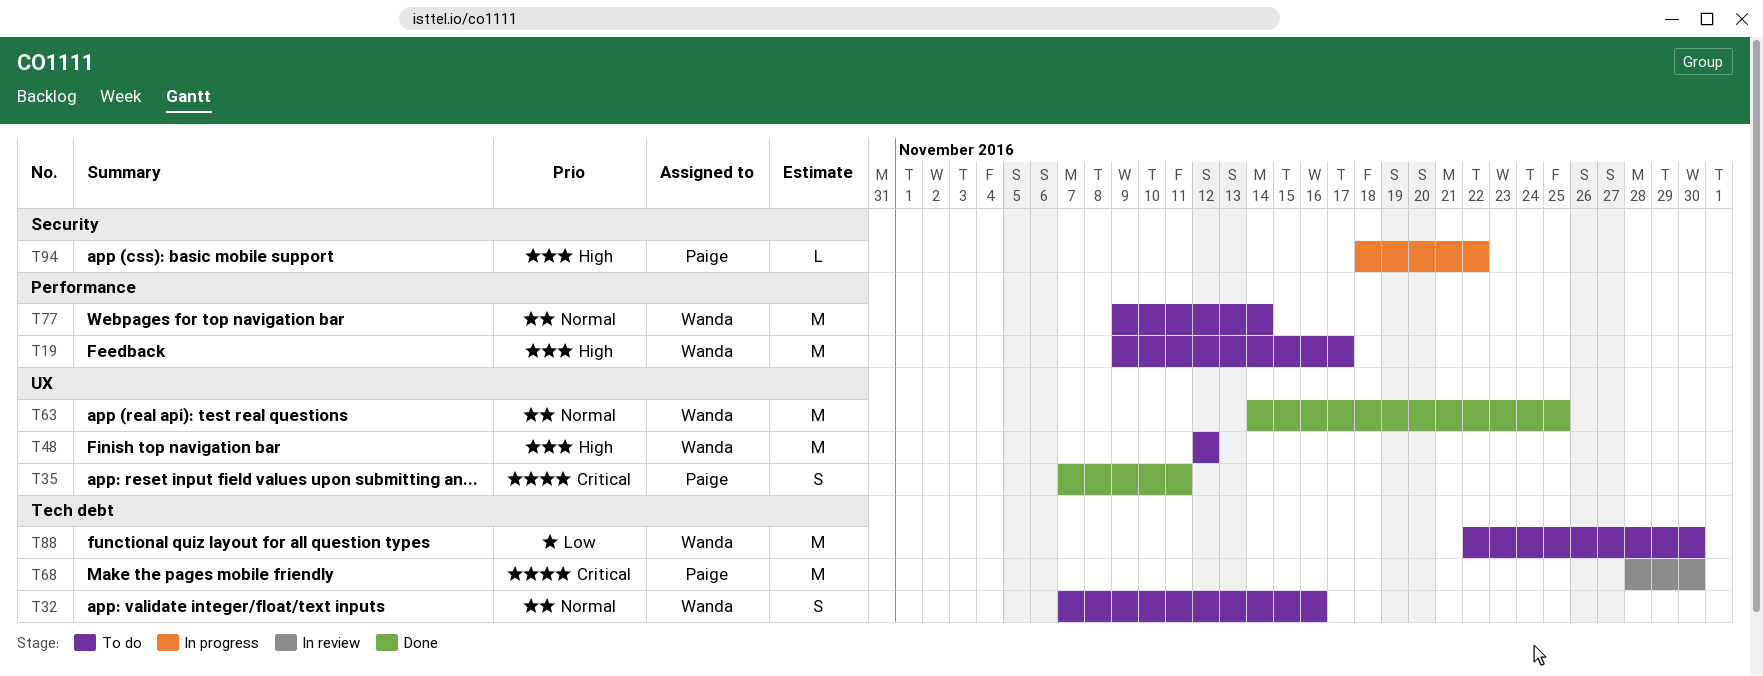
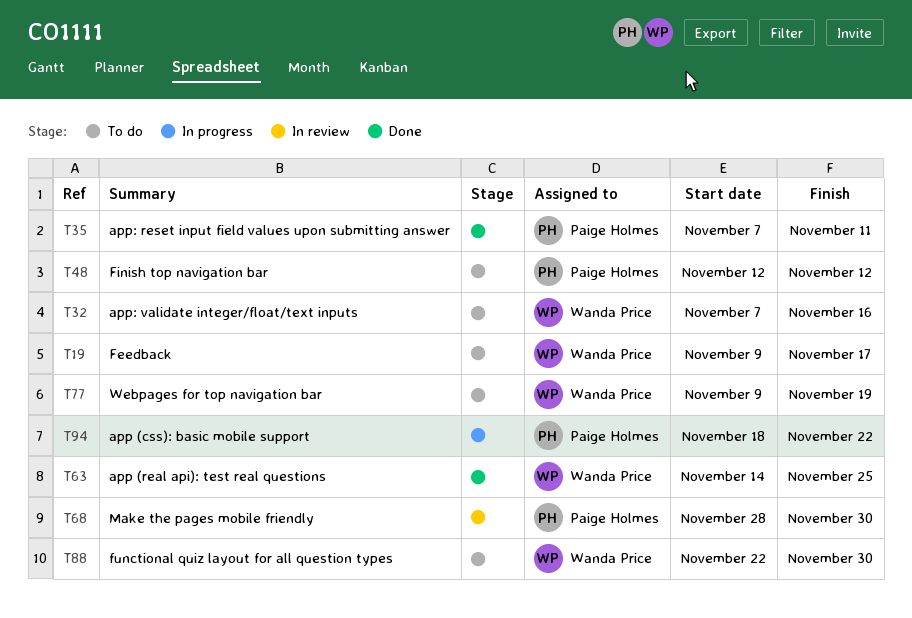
T48, owner: Wanda Price -> Paige Holmes
T77, due: Nov 14 -> Nov 19

